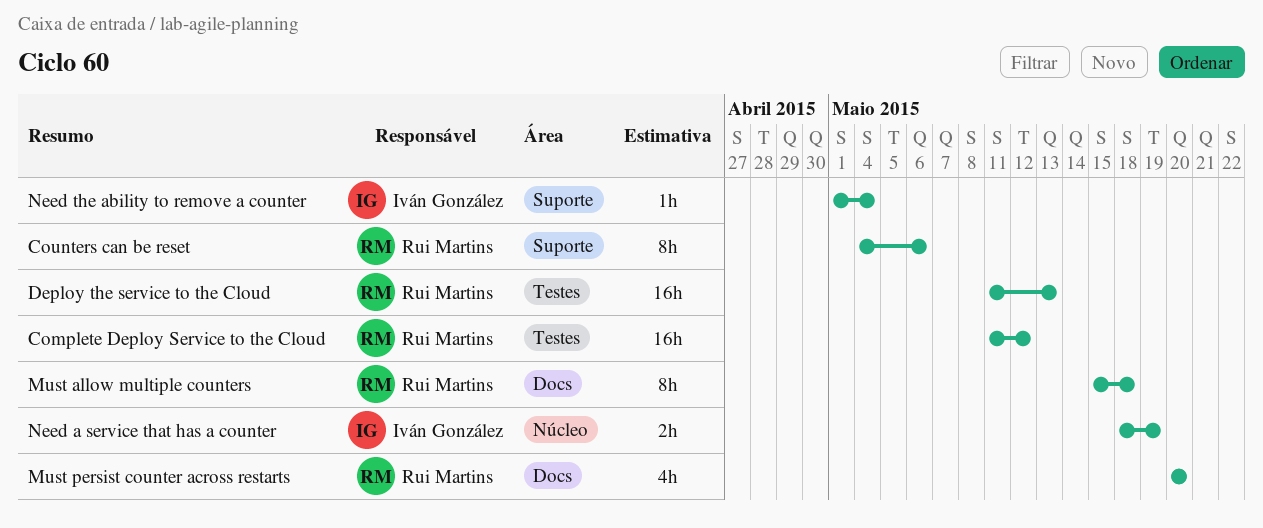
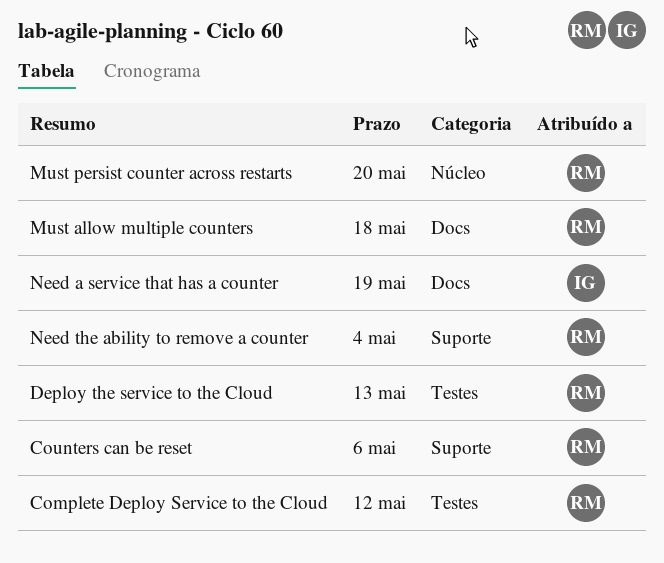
Must persist counter across restarts, label: Docs -> Núcleo
Need a service that has a counter, label: Núcleo -> Docs
Need the ability to remove a counter, owner: Iván González -> Rui Martins

